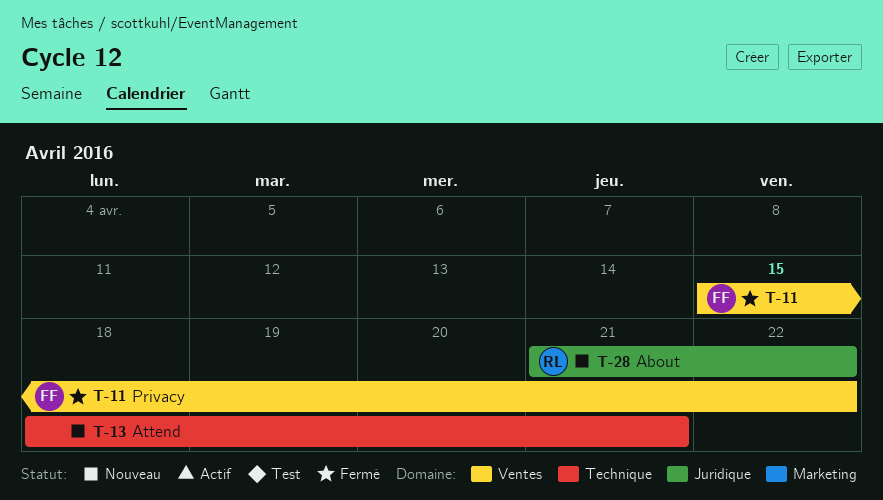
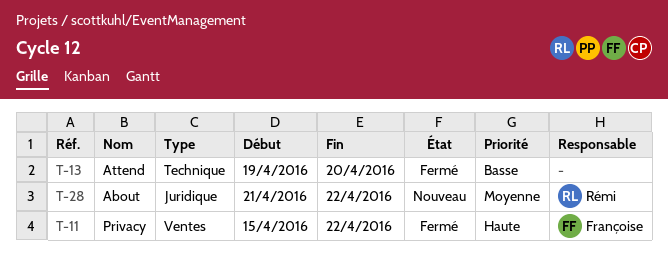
T-13, status: Nouveau -> Fermé
T-13, start: Apr 18 -> Apr 19
T-13, due: Apr 21 -> Apr 20

